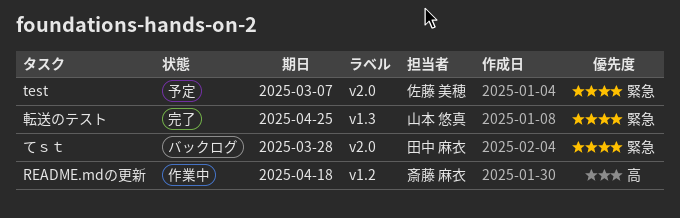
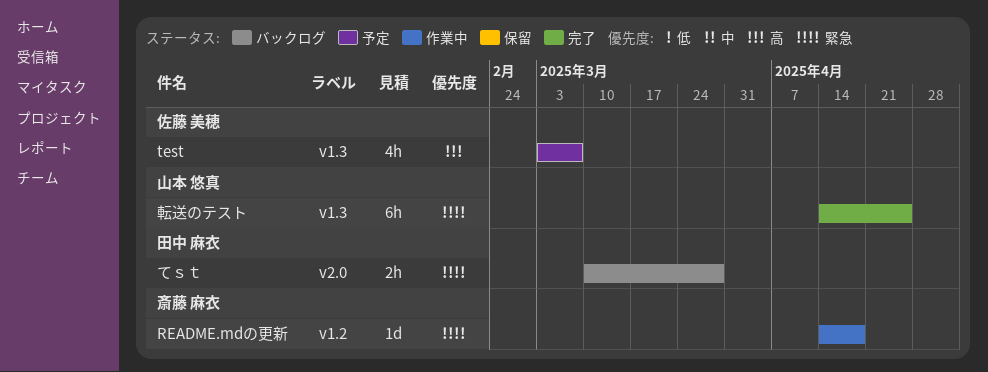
README.mdの更新, priority: 高 -> 緊急
test, priority: 緊急 -> 高
test, label: v2.0 -> v1.3

